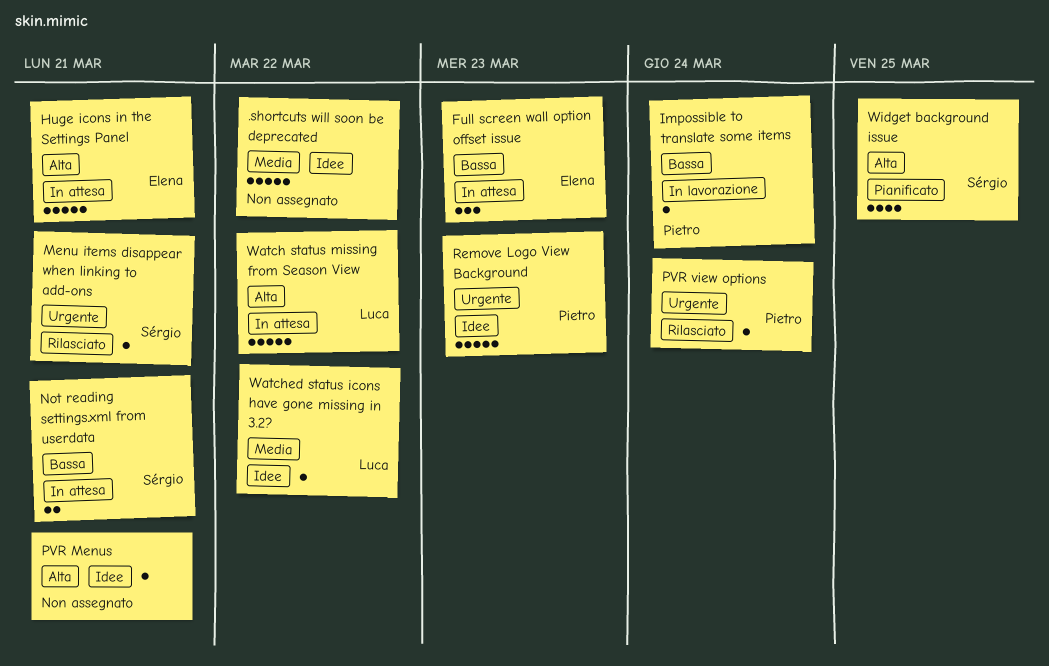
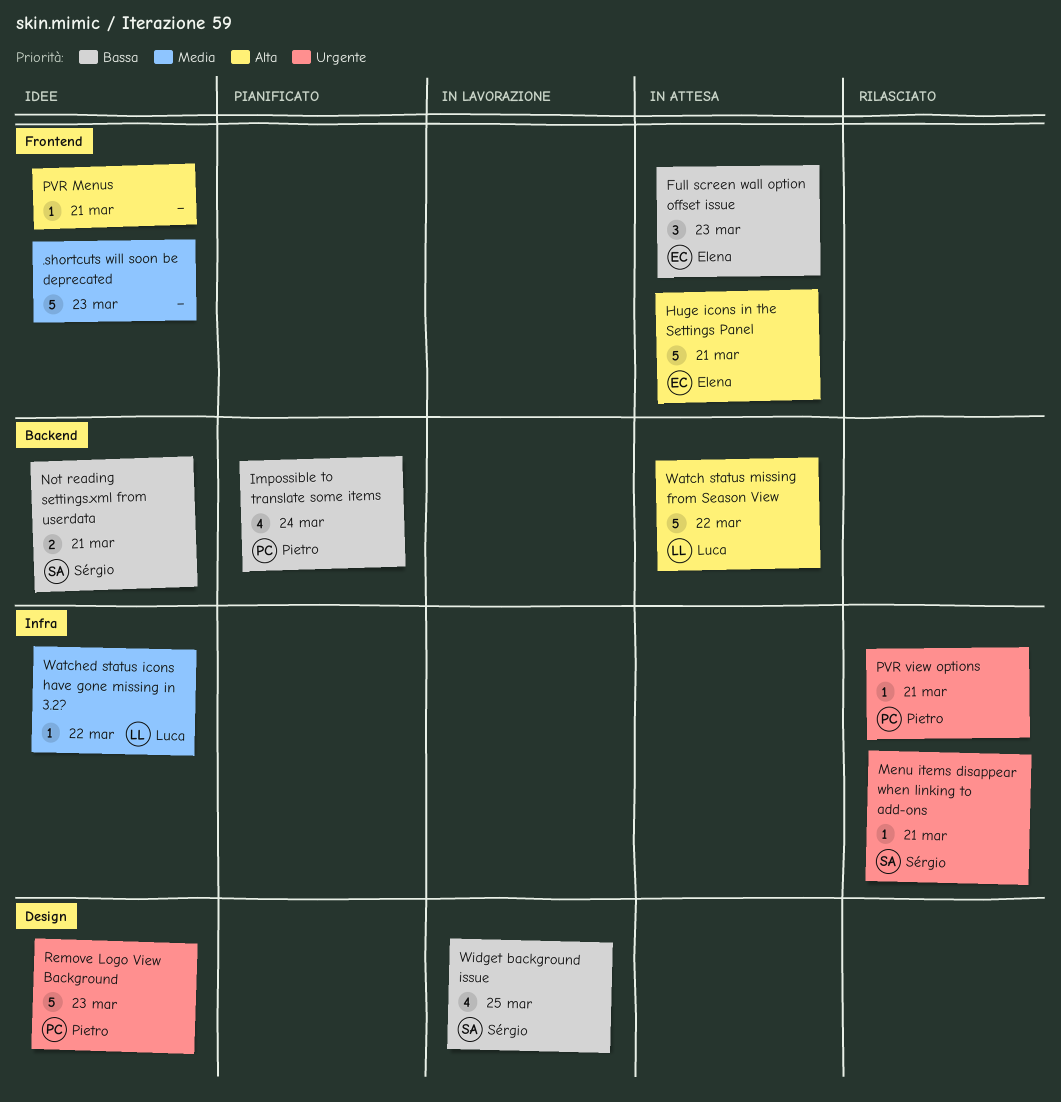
.shortcuts will soon be deprecated, due: Mar 22 -> Mar 23
Impossible to translate some items, status: In lavorazione -> Pianificato
Impossible to translate some items, estimate: 1 -> 4
Not reading settings.xml from userdata, status: In attesa -> Idee
PVR view options, due: Mar 24 -> Mar 21
Widget background issue, status: Pianificato -> In lavorazione
Widget background issue, priority: Alta -> Bassa

